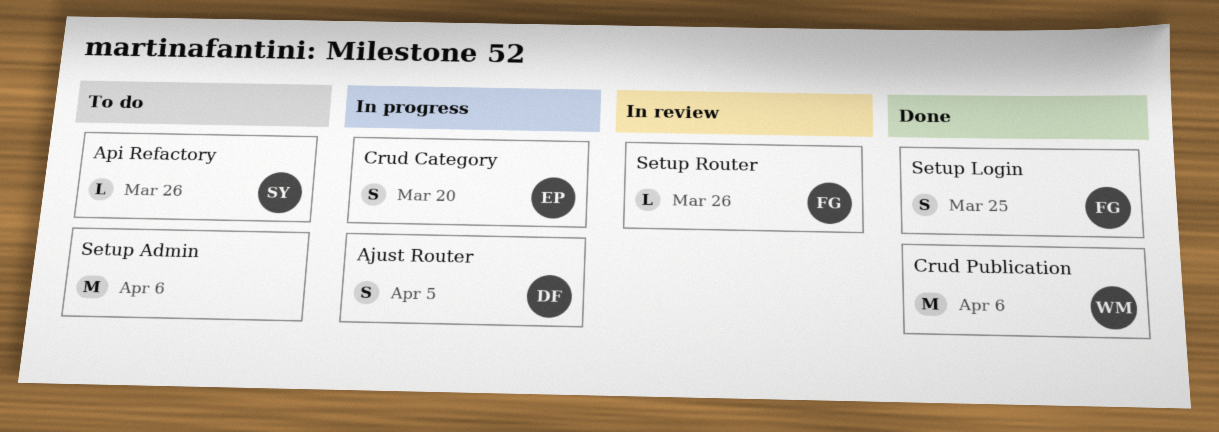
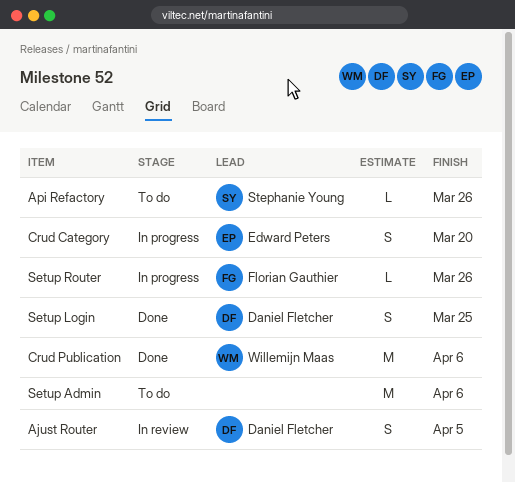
Ajust Router, status: In progress -> In review
Setup Login, owner: Florian Gauthier -> Daniel Fletcher
Setup Router, status: In review -> In progress

